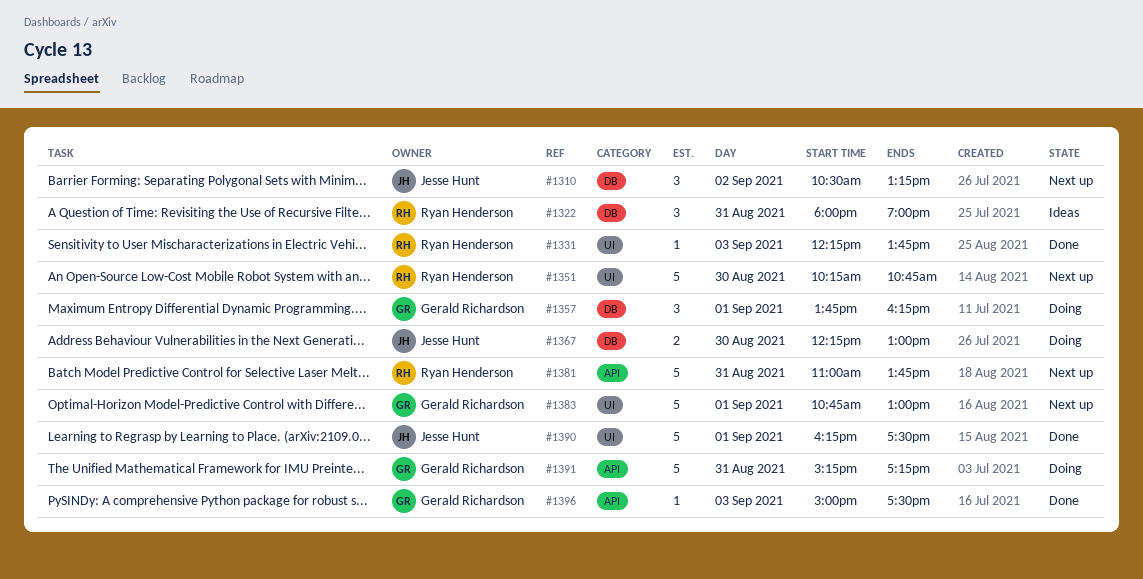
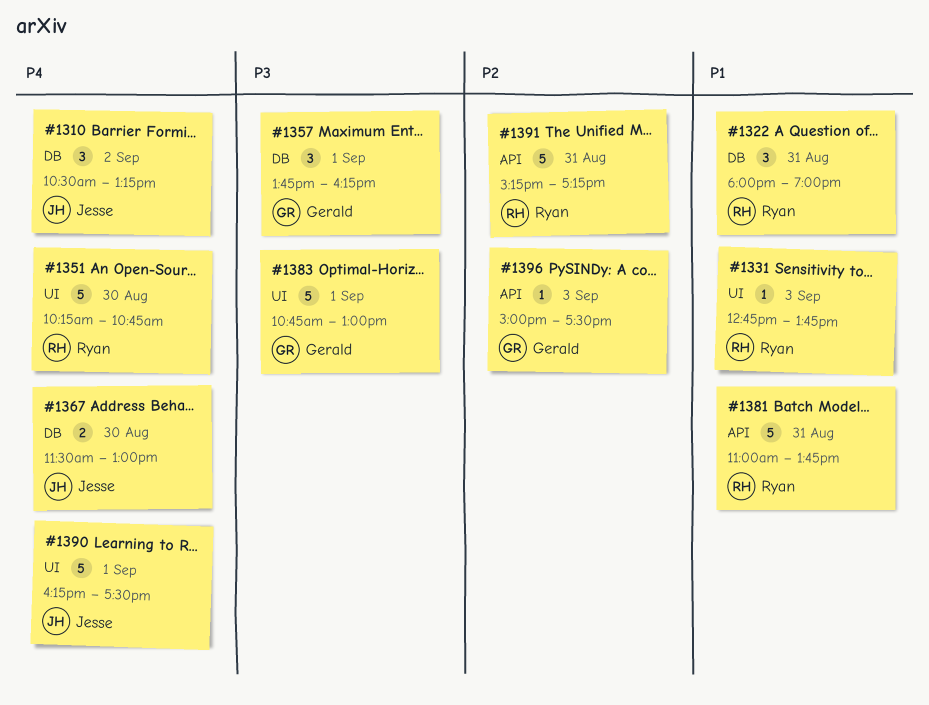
#1331, begins: 12:15 -> 12:45
#1367, begins: 12:15 -> 11:30
#1391, owner: Gerald Richardson -> Ryan Henderson

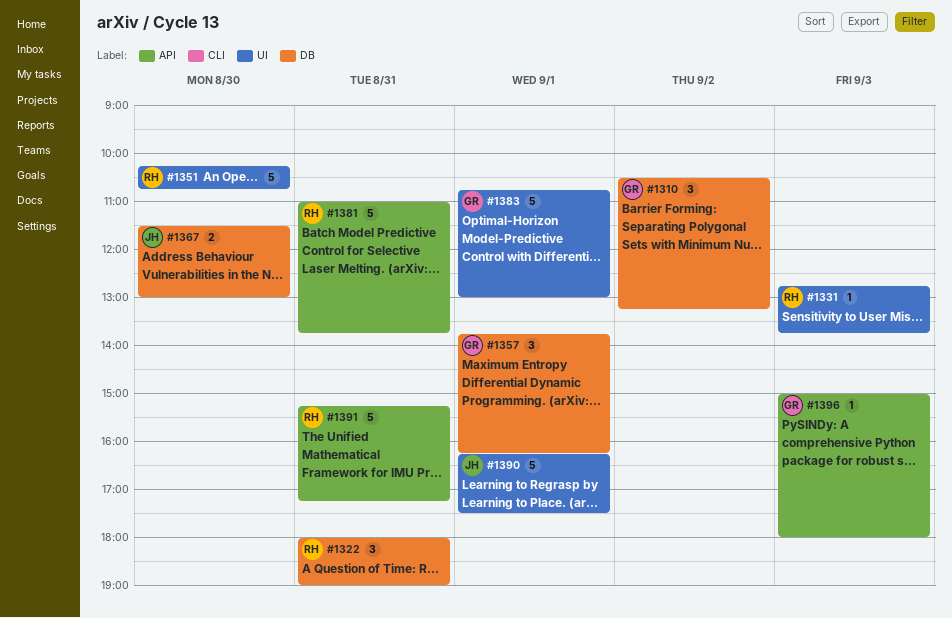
#1310, owner: Jesse -> Gerald
#1396, ends: 17:30 -> 18:00

